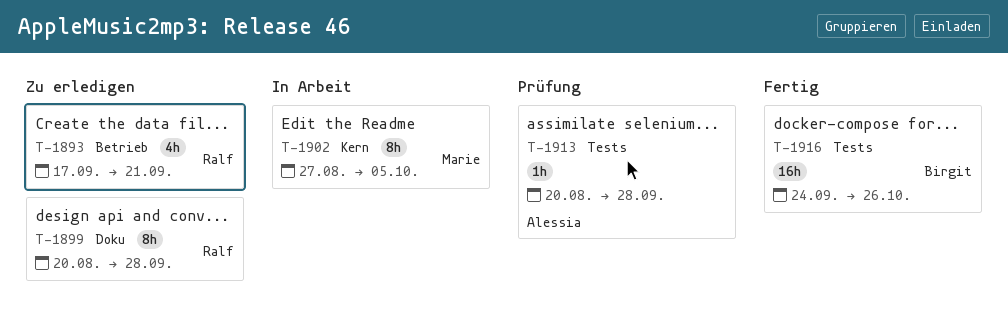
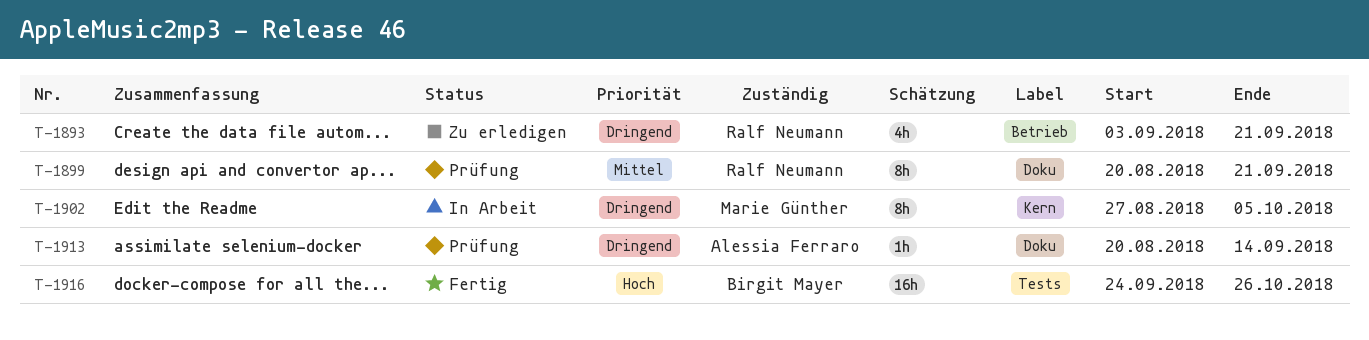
T-1893, start: Sep 17 -> Sep 3
T-1899, status: Zu erledigen -> Prüfung
T-1899, due: Sep 28 -> Sep 21
T-1913, label: Tests -> Doku
T-1913, due: Sep 28 -> Sep 14

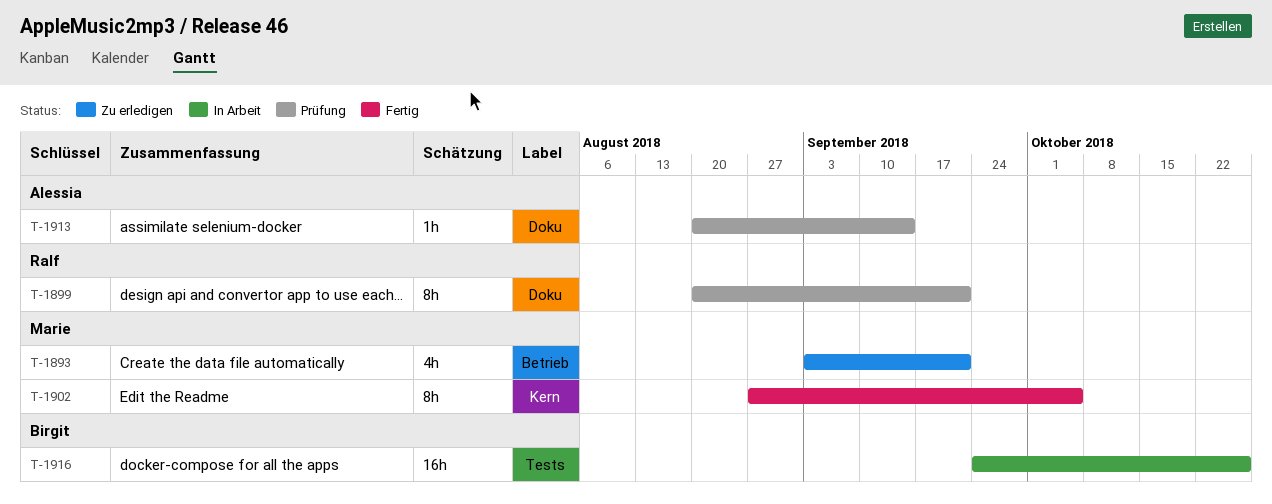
T-1893, owner: Ralf Neumann -> Marie Günther
T-1902, status: In Arbeit -> Fertig
T-1916, status: Fertig -> In Arbeit

